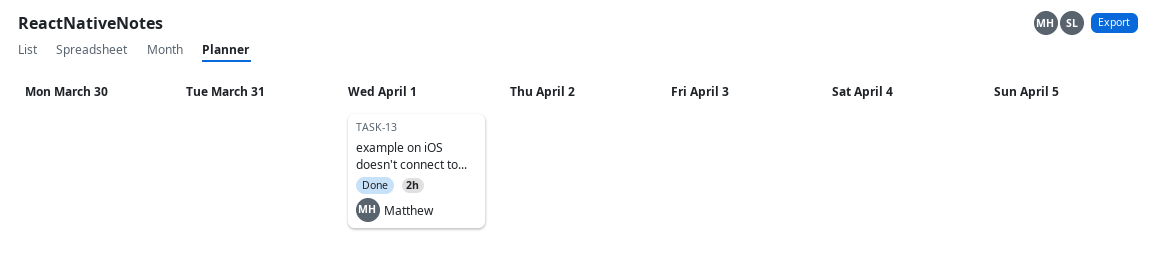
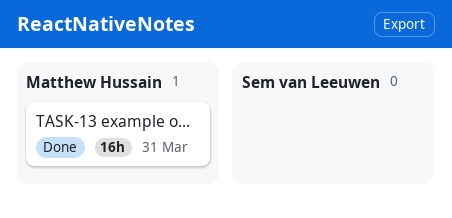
TASK-13, estimate: 2h -> 16h
TASK-13, due: Apr 1 -> Mar 31

